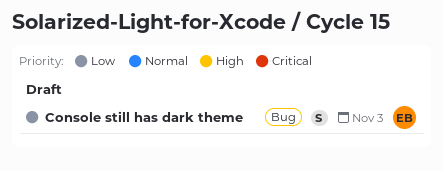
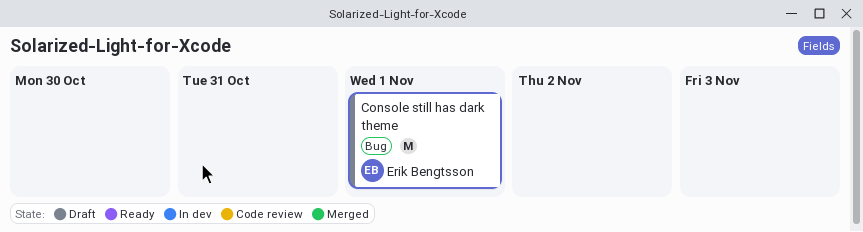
Console still has dark theme, estimate: S -> M
Console still has dark theme, due: Nov 3 -> Nov 1

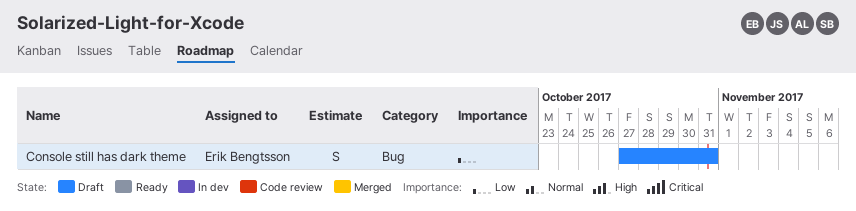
Console still has dark theme, estimate: M -> S
Console still has dark theme, due: Nov 1 -> Oct 31

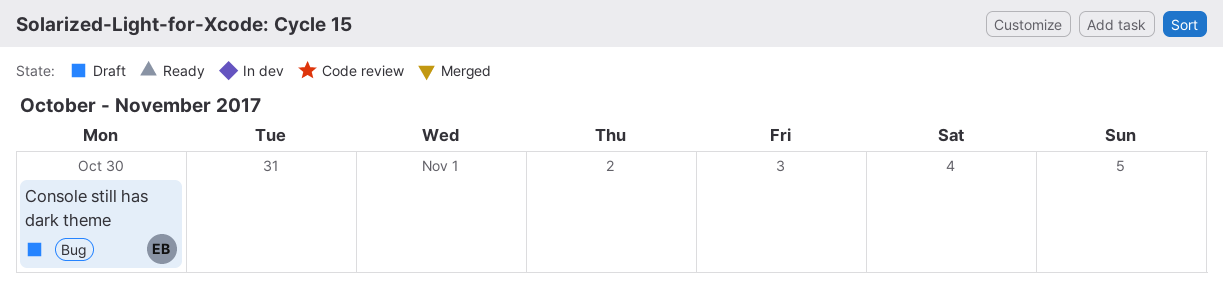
Console still has dark theme, due: Oct 31 -> Oct 30

